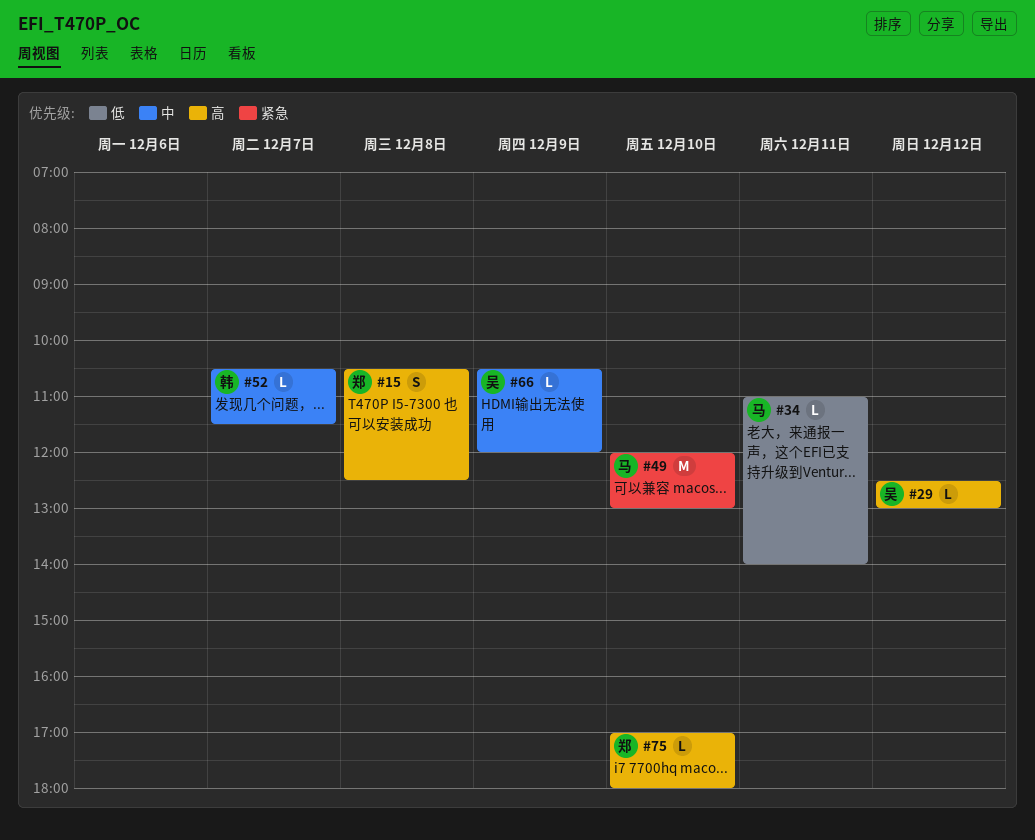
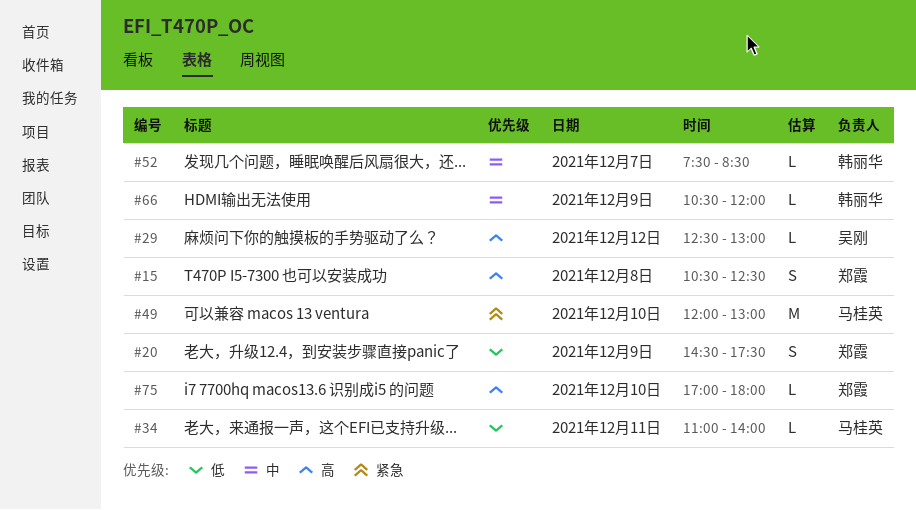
#20: none -> present
#52, begins: 10:30 -> 07:30
#52, ends: 11:30 -> 08:30
#66, owner: 吴刚 -> 韩丽华

